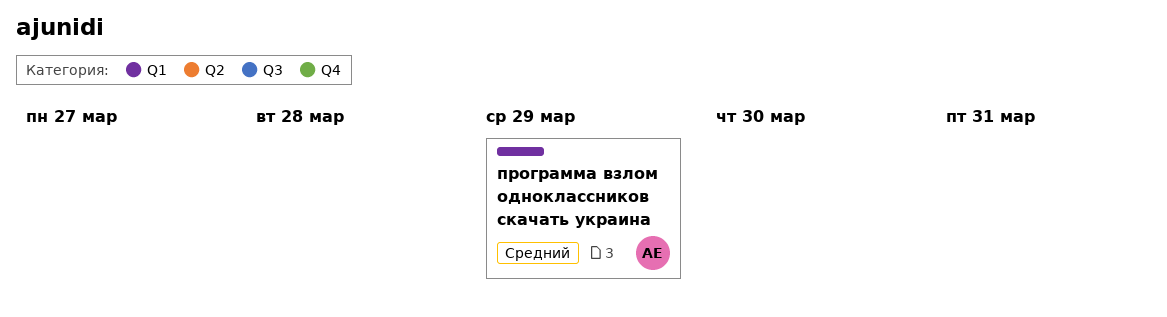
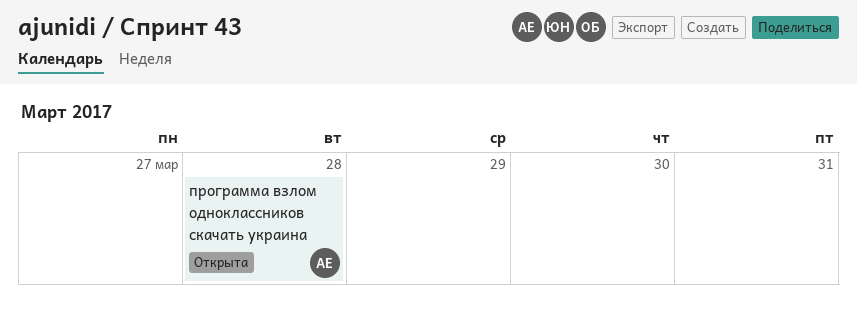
программа взлом одноклассников скачать украина, due: Mar 29 -> Mar 28

